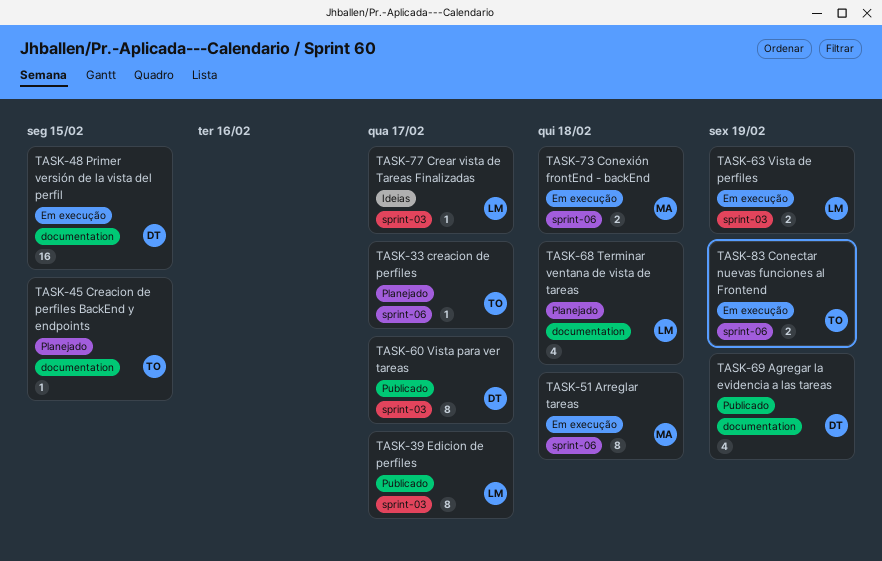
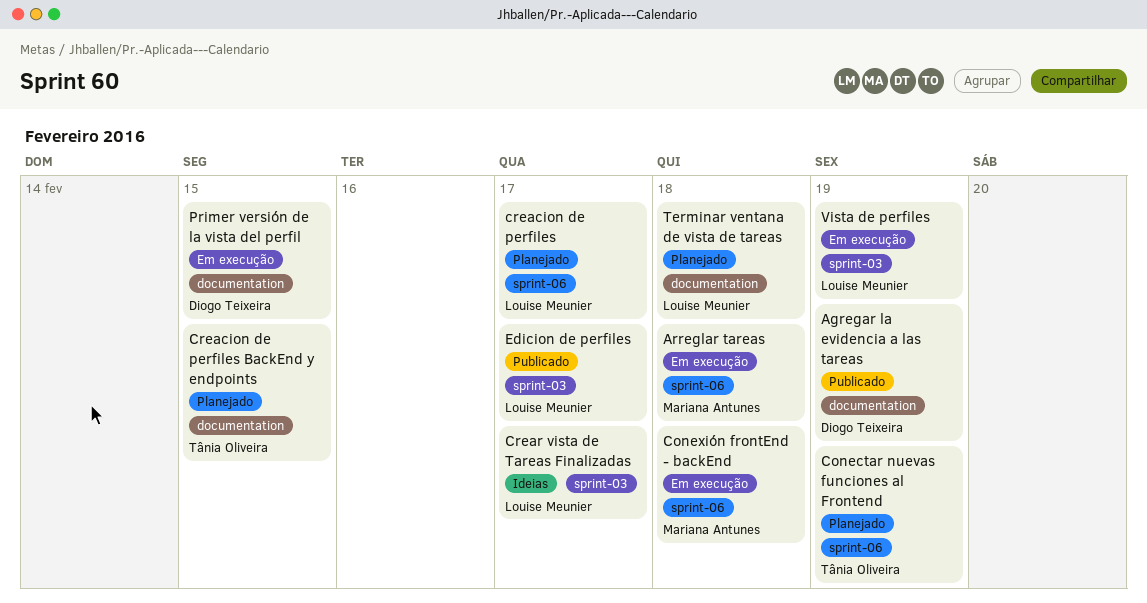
Conectar nuevas funciones al Frontend, status: Em execução -> Planejado
creacion de perfiles, owner: Tânia Oliveira -> Louise Meunier
Vista para ver tareas: present -> none

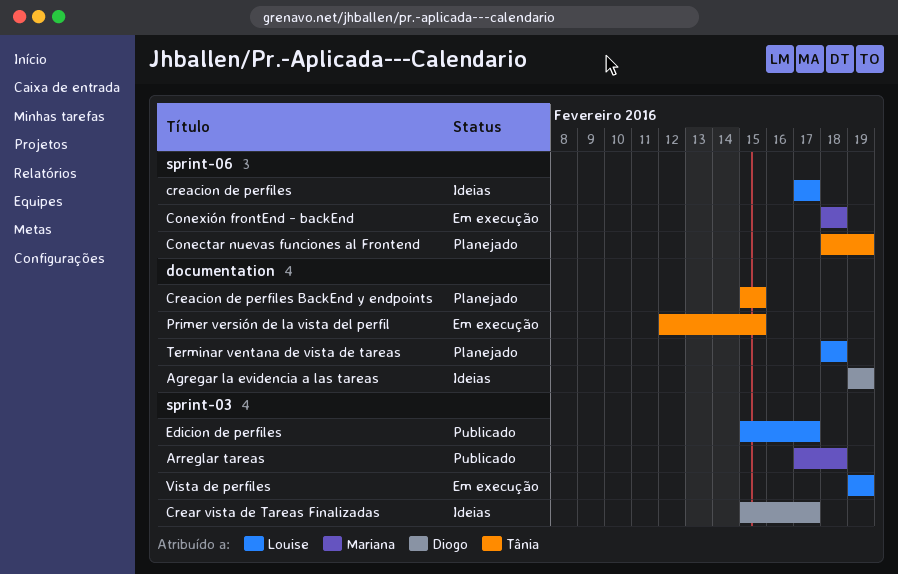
Agregar la evidencia a las tareas, status: Publicado -> Ideias
Arreglar tareas, status: Em execução -> Publicado
Arreglar tareas, label: sprint-06 -> sprint-03
creacion de perfiles, status: Planejado -> Ideias
Crear vista de Tareas Finalizadas, owner: Louise Meunier -> Diogo Teixeira
Primer versión de la vista del perfil, owner: Diogo Teixeira -> Tânia Oliveira

